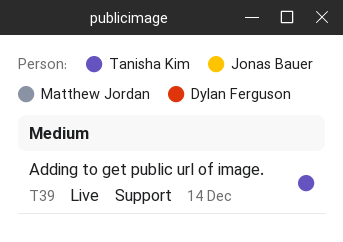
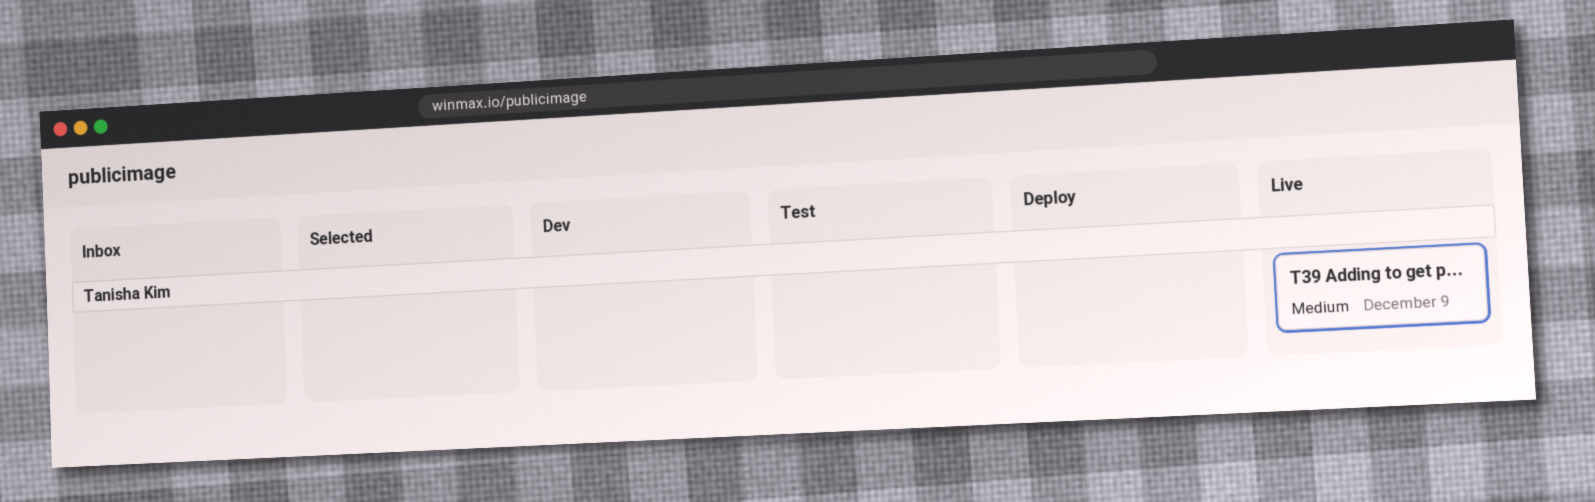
T39, due: Dec 14 -> Dec 9

